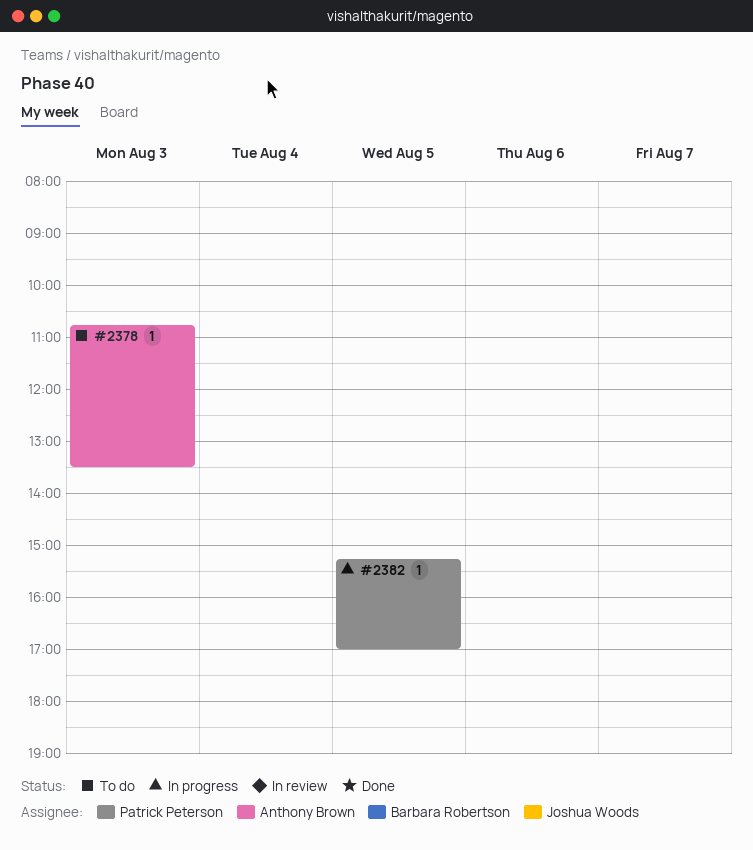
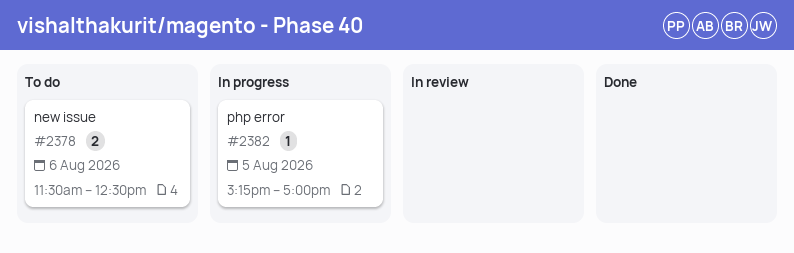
#2378, estimate: 1 -> 2
#2378, day: Aug 3 -> Aug 6
#2378, begins: 10:45 -> 11:30
#2378, ends: 13:30 -> 12:30

